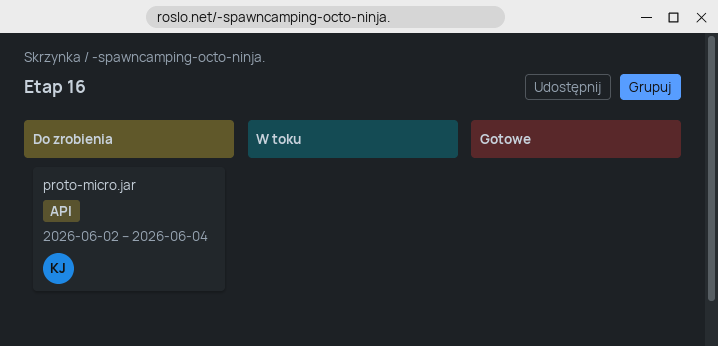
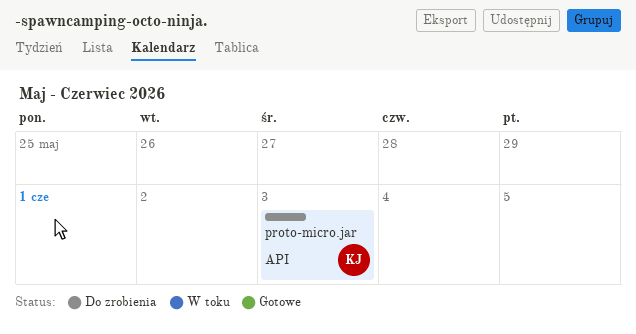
proto-micro.jar, due: Jun 4 -> Jun 3

